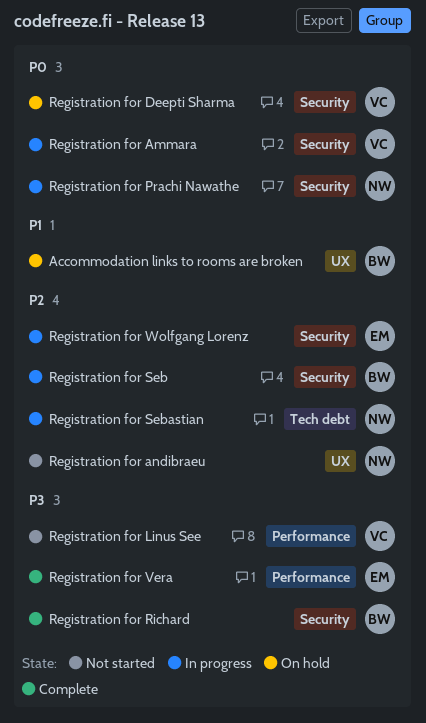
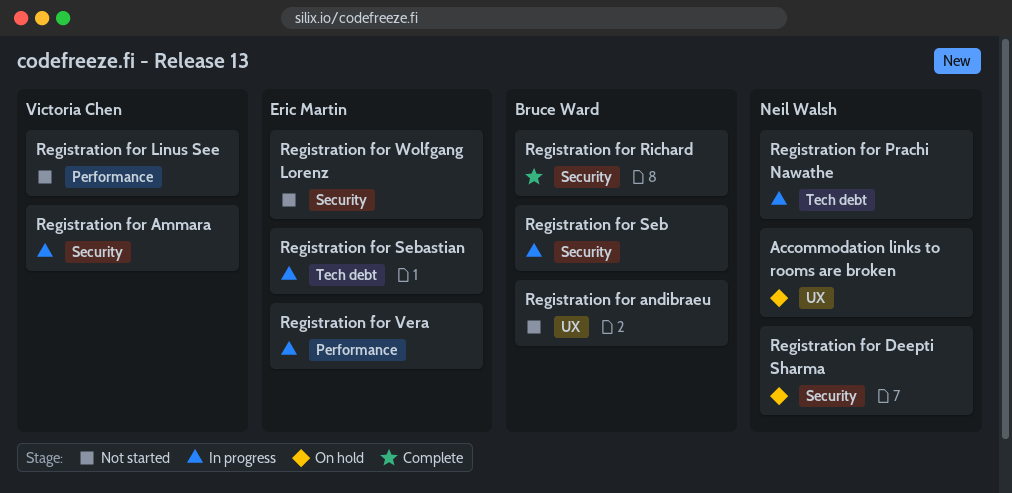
Accommodation links to rooms are broken, owner: Bruce Ward -> Neil Walsh
Registration for andibraeu, owner: Neil Walsh -> Bruce Ward
Registration for Deepti Sharma, owner: Victoria Chen -> Neil Walsh
Registration for Prachi Nawathe, label: Security -> Tech debt
Registration for Sebastian, owner: Neil Walsh -> Eric Martin
Registration for Vera, status: Complete -> In progress
Registration for Wolfgang Lorenz, status: In progress -> Not started

